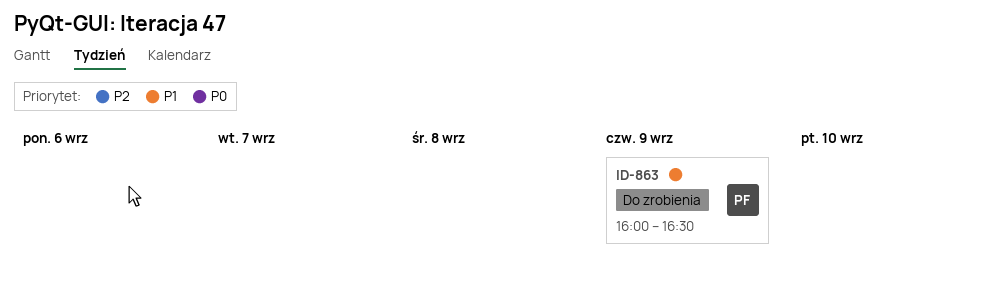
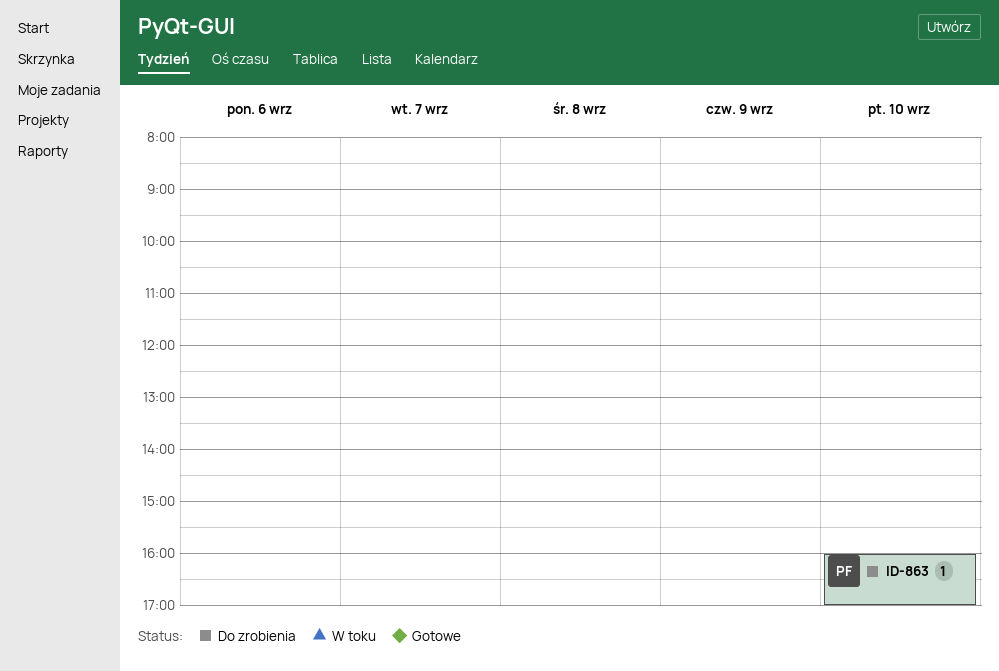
ID-863, day: Sep 9 -> Sep 10
ID-863, ends: 16:30 -> 17:00

